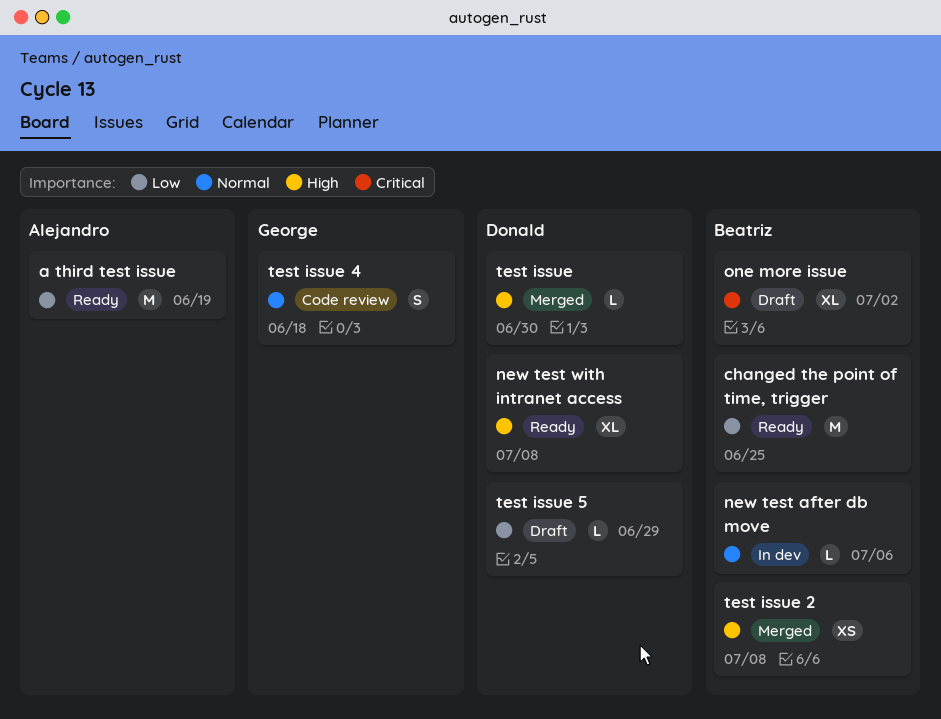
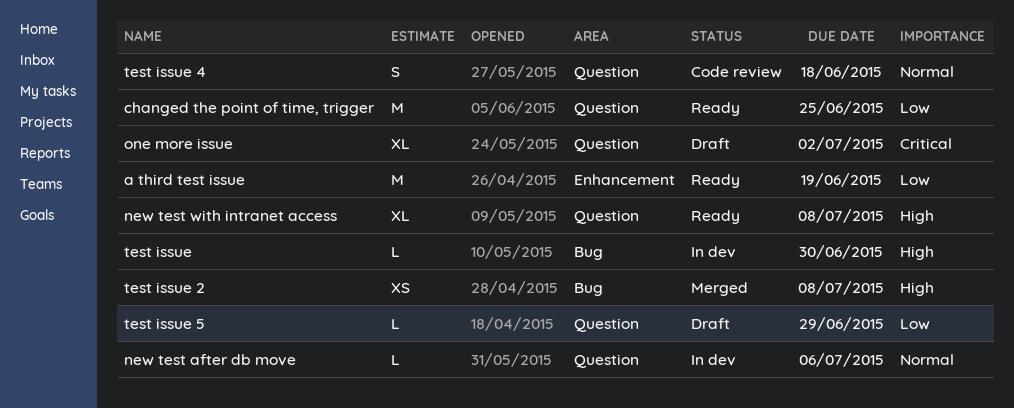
test issue, status: Merged -> In dev

